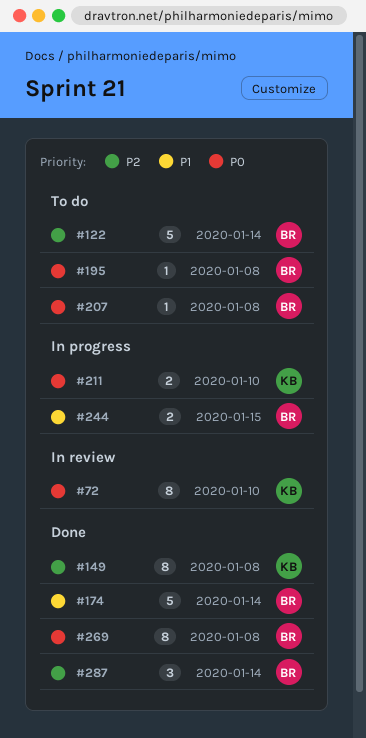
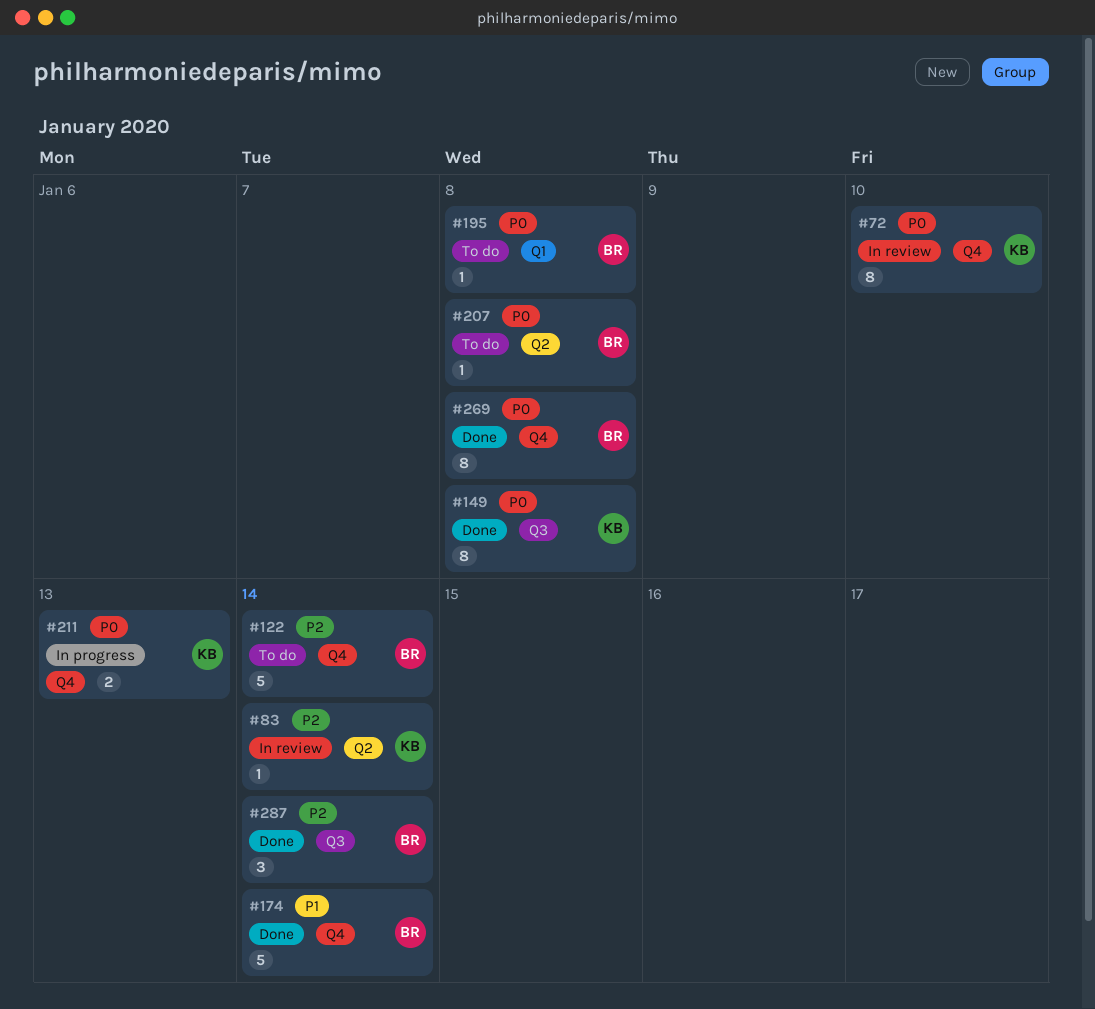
#83: none -> present
#149, priority: P2 -> P0
#211, due: Jan 10 -> Jan 13
#244: present -> none

